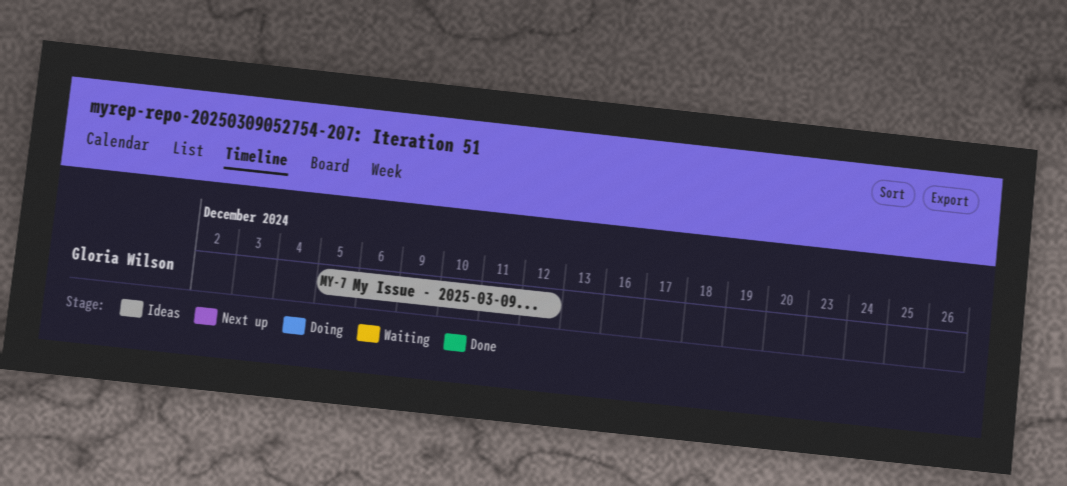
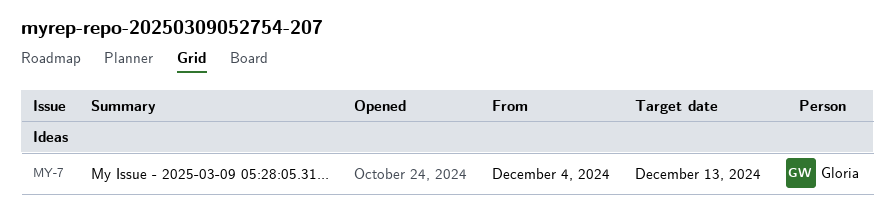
MY-7, start: Dec 5 -> Dec 4
MY-7, due: Dec 12 -> Dec 13

